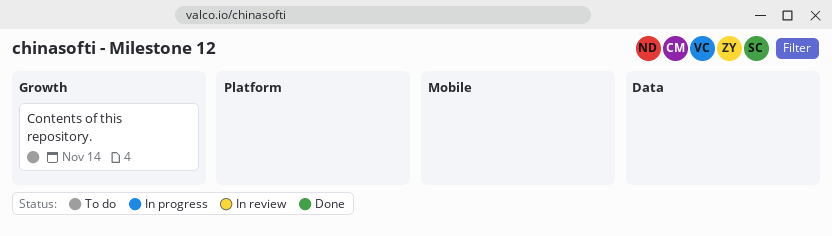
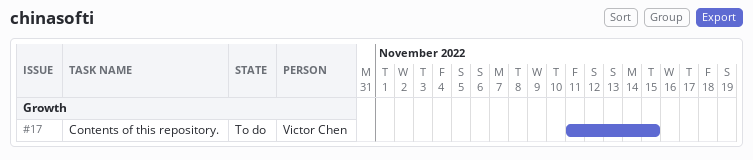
Contents of this repository., due: Nov 14 -> Nov 15

